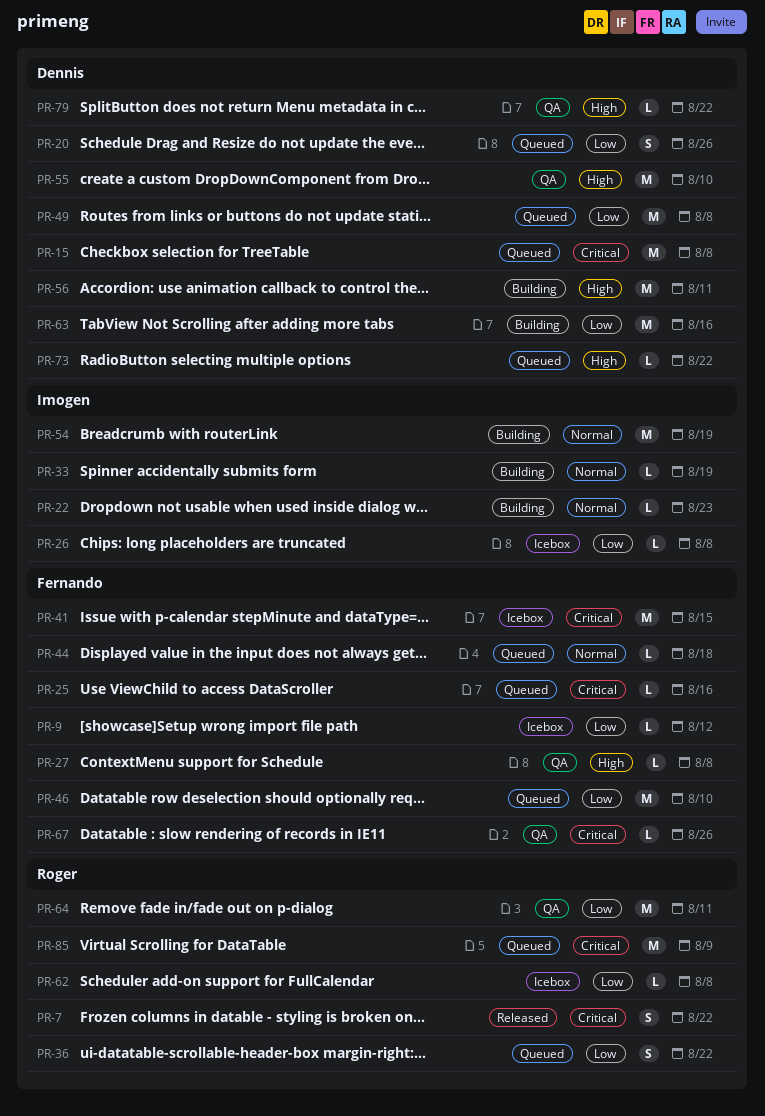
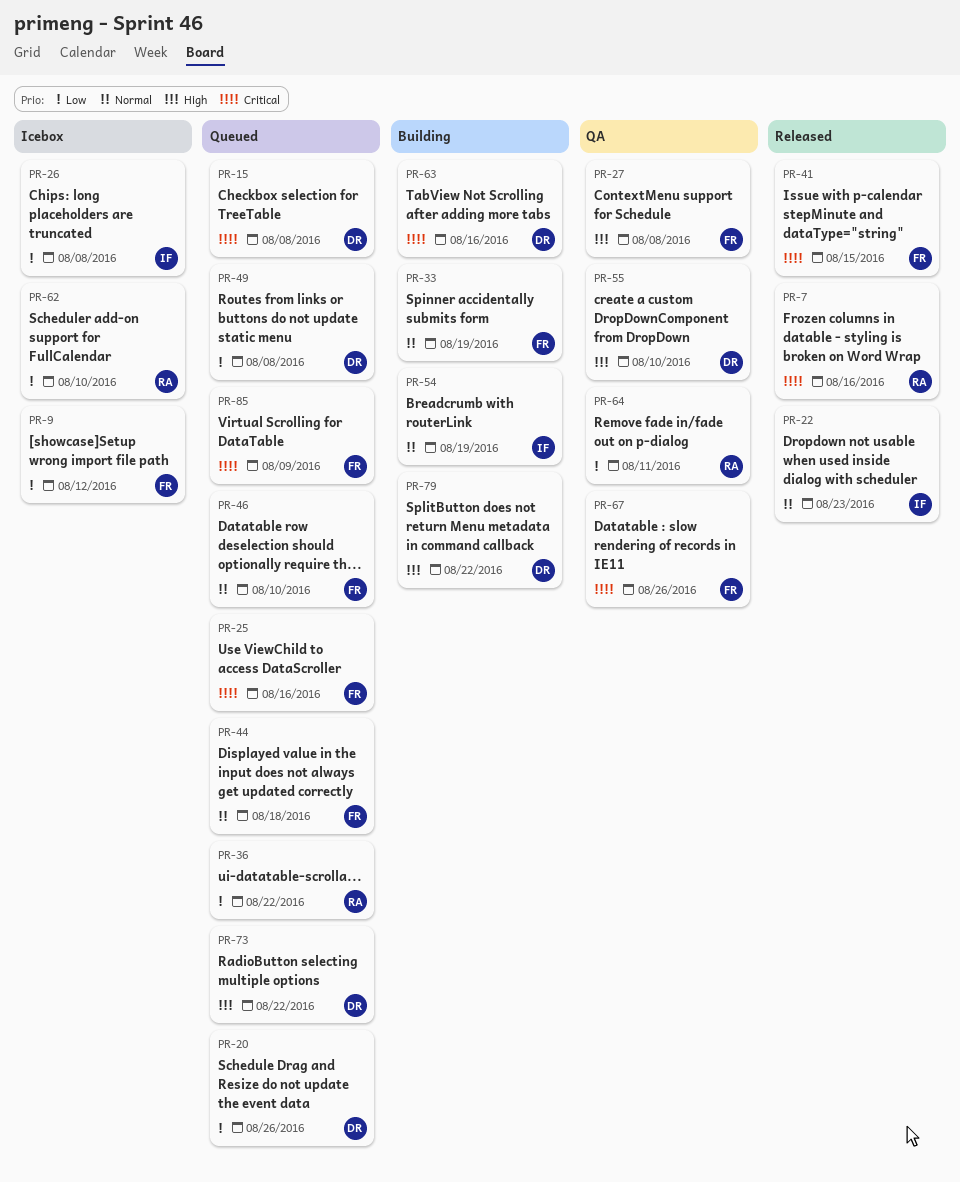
PR-7, due: Aug 22 -> Aug 16
PR-22, status: Building -> Released
PR-33, owner: Imogen -> Fernando
PR-41, status: Icebox -> Released
PR-46, priority: Low -> Normal
PR-56: present -> none
PR-62, due: Aug 8 -> Aug 10
PR-63, priority: Low -> Critical
PR-79, status: QA -> Building
PR-85, owner: Roger -> Fernando

